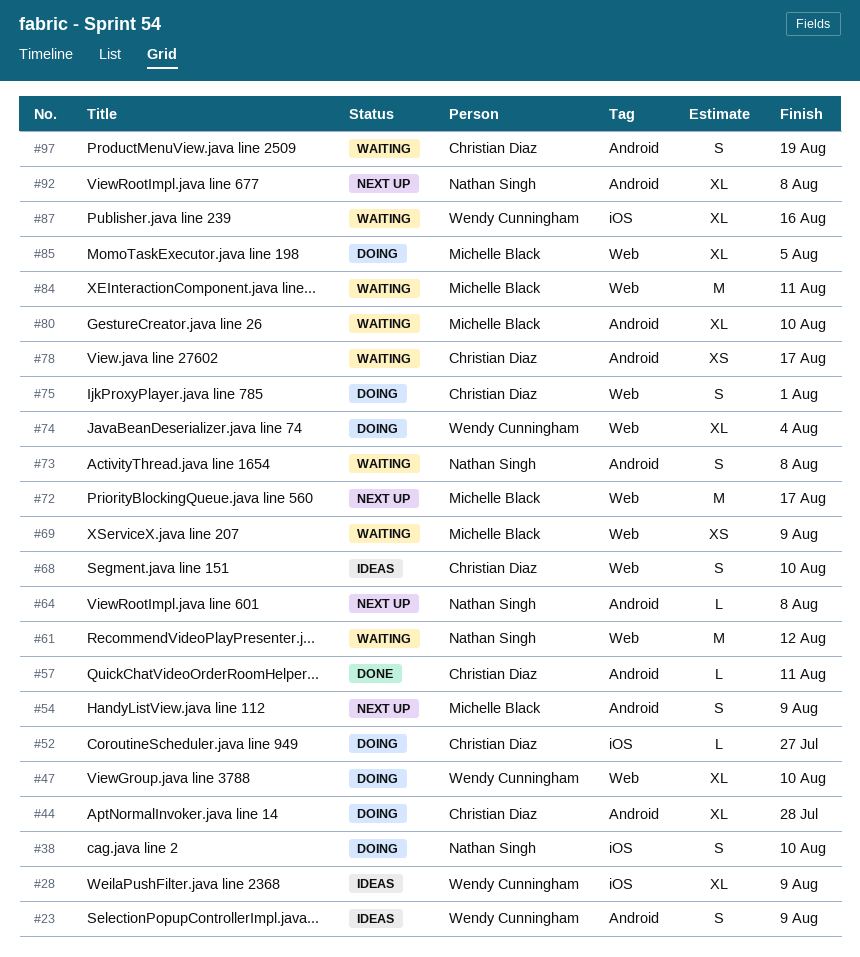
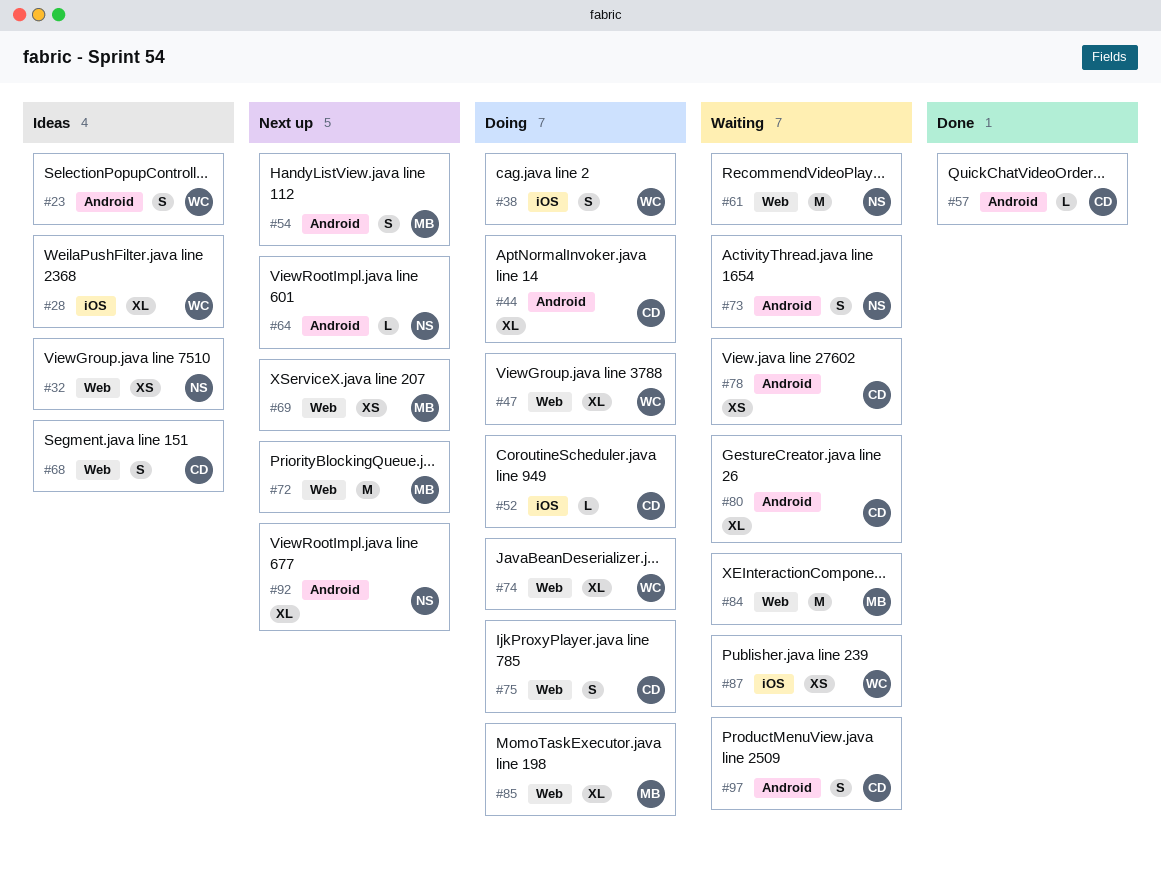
#32: none -> present
#38, owner: Nathan Singh -> Wendy Cunningham
#69, status: Waiting -> Next up
#80, owner: Michelle Black -> Christian Diaz
#87, estimate: XL -> XS

